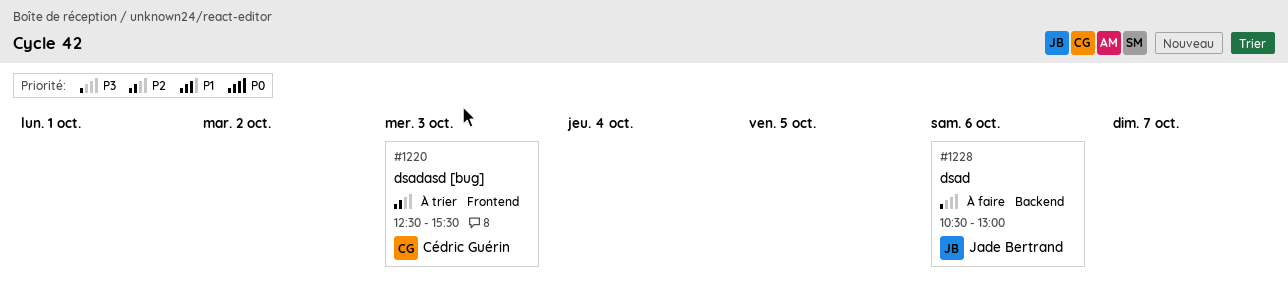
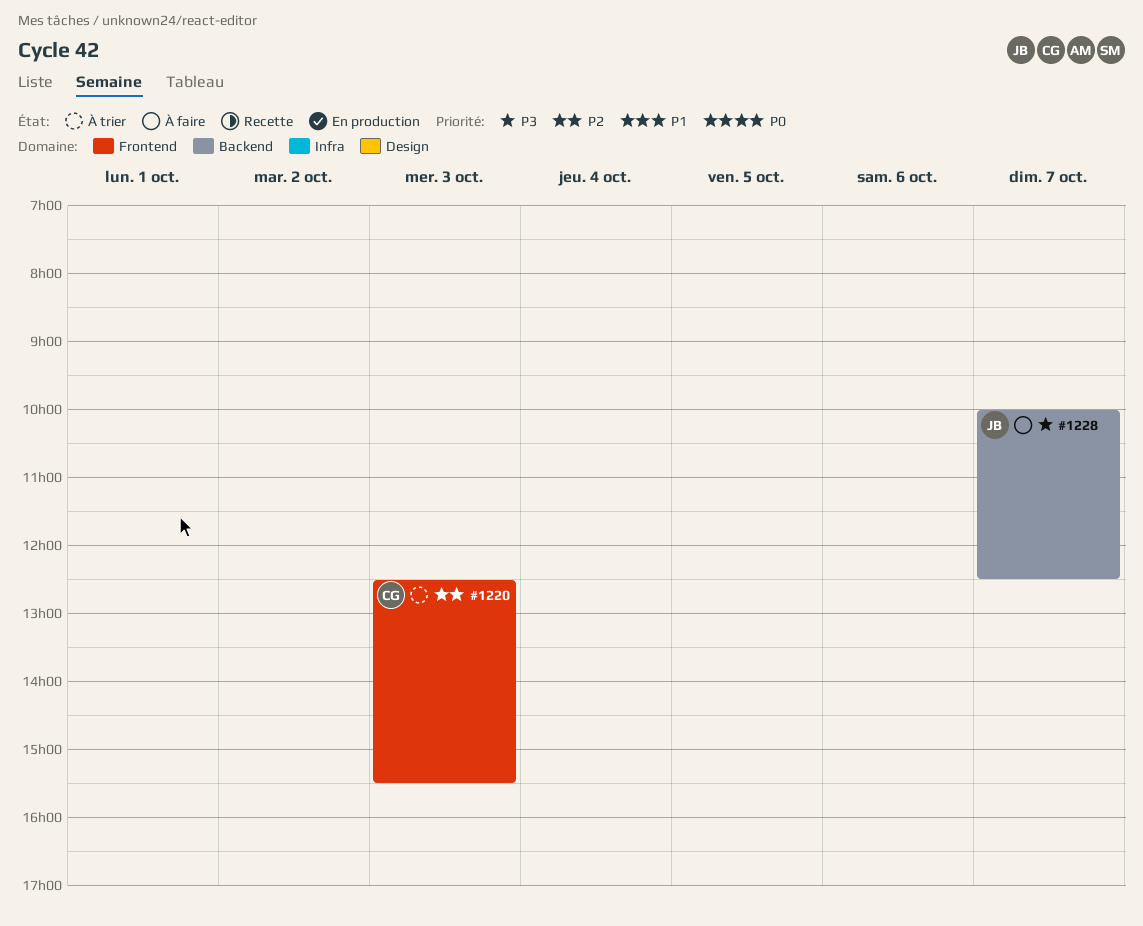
#1228, day: Oct 6 -> Oct 7
#1228, begins: 10:30 -> 10:00
#1228, ends: 13:00 -> 12:30

